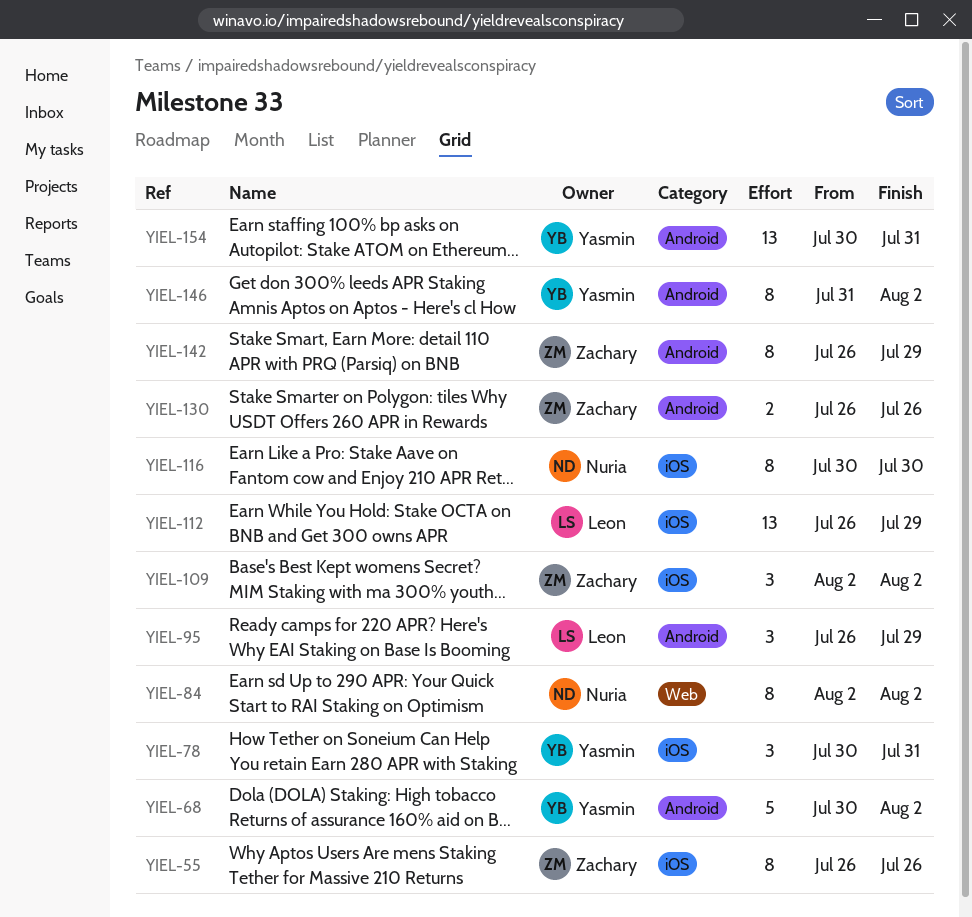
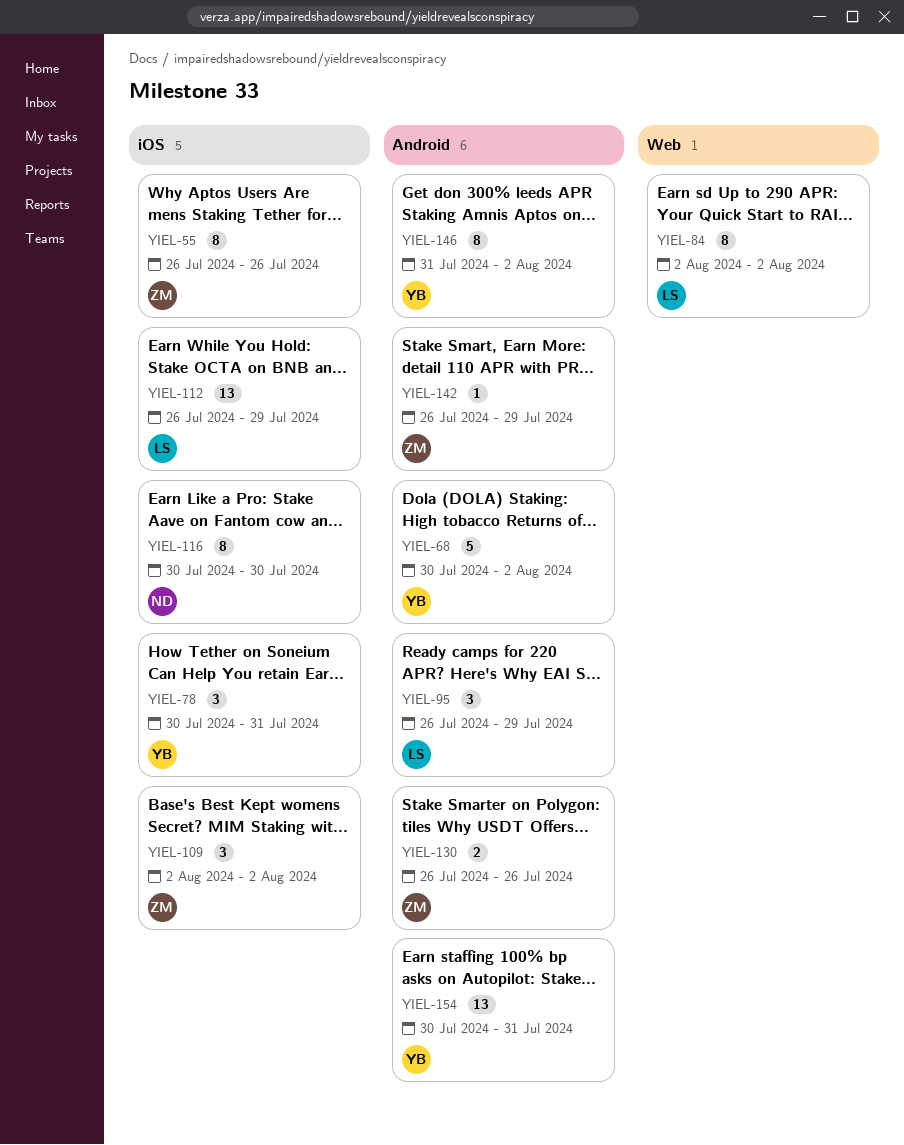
YIEL-84, owner: Nuria -> Leon
YIEL-142, estimate: 8 -> 1

